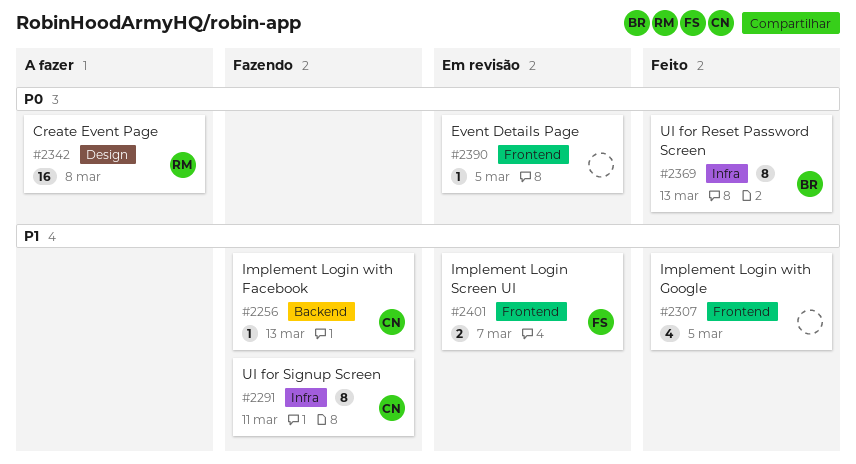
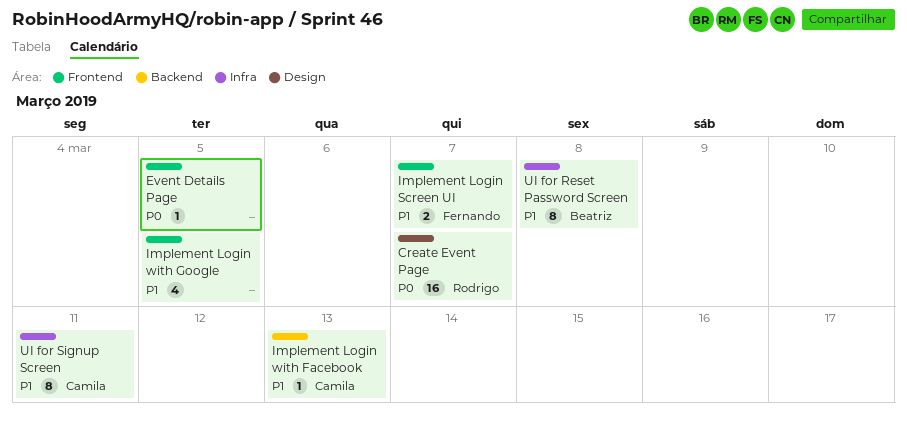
Create Event Page, due: Mar 8 -> Mar 7
UI for Reset Password Screen, priority: P0 -> P1
UI for Reset Password Screen, due: Mar 13 -> Mar 8

